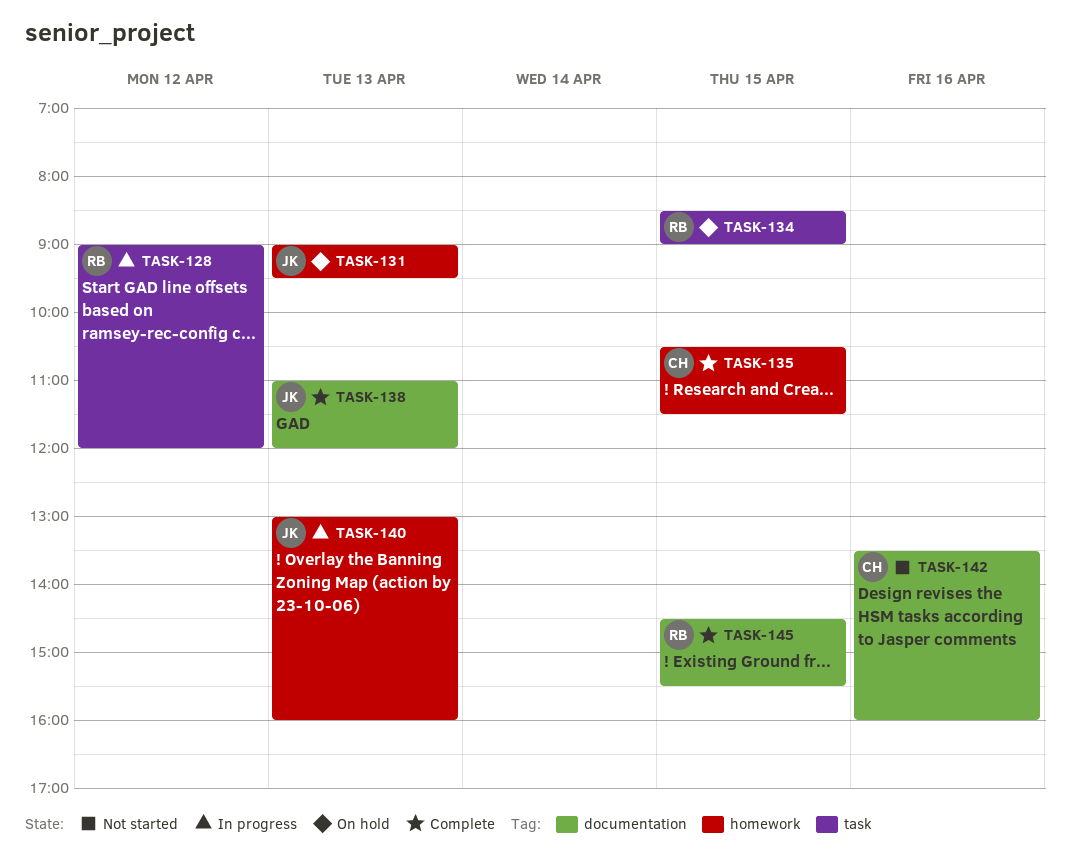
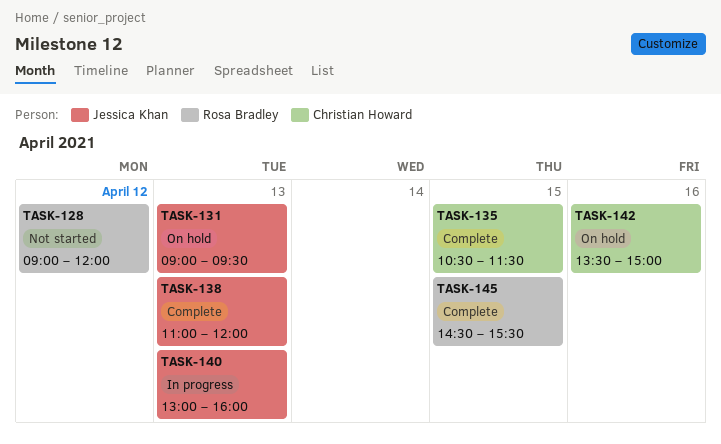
TASK-128, status: In progress -> Not started
TASK-134: present -> none
TASK-142, status: Not started -> On hold
TASK-142, ends: 16:00 -> 15:00

